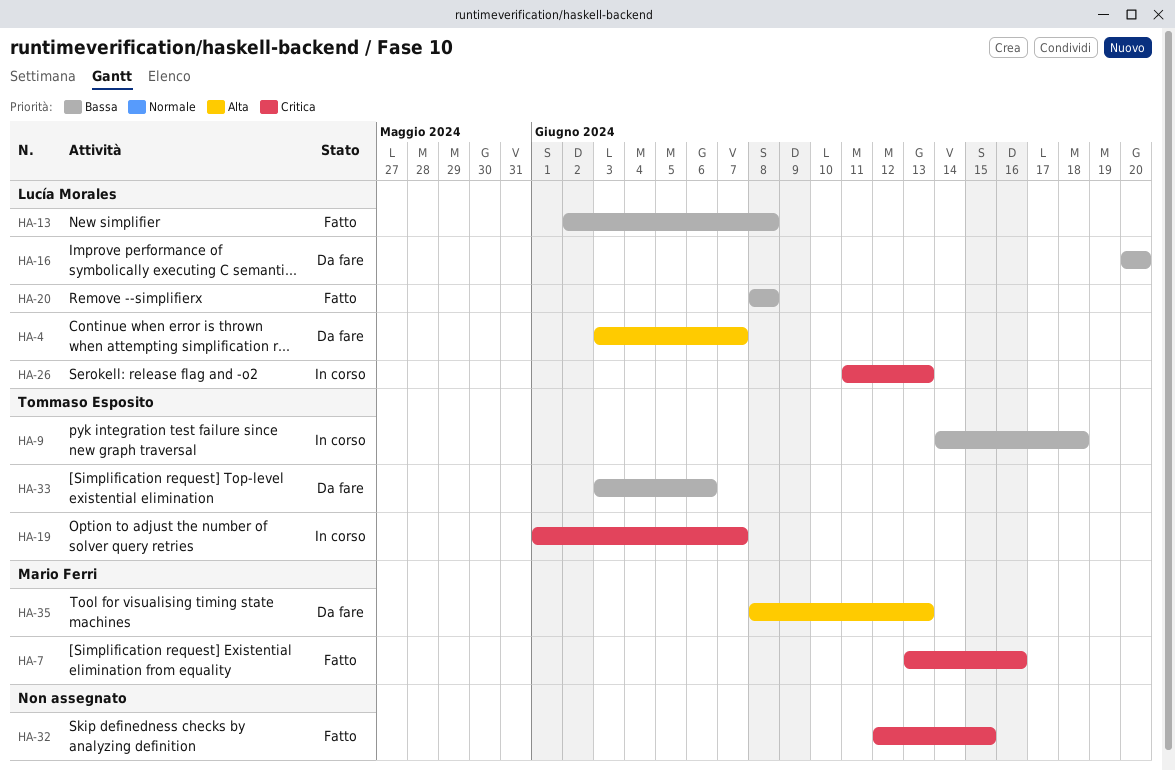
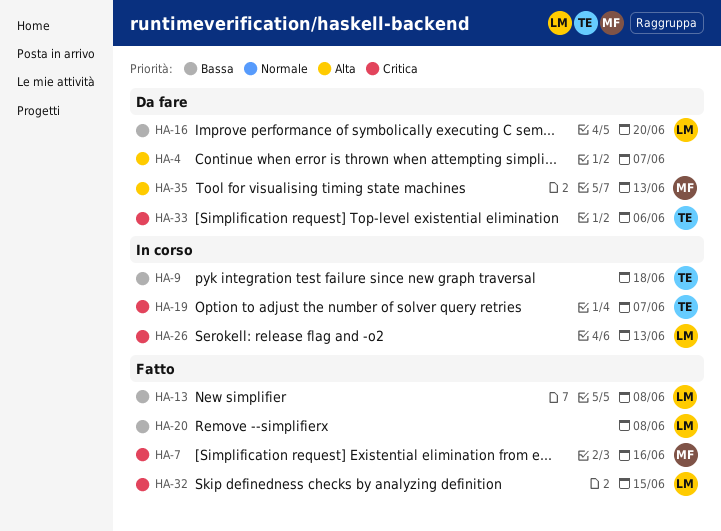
HA-4, owner: Lucía Morales -> none
HA-32, owner: none -> Lucía Morales
HA-33, priority: Bassa -> Critica

